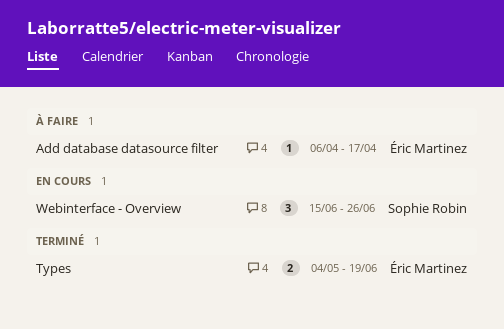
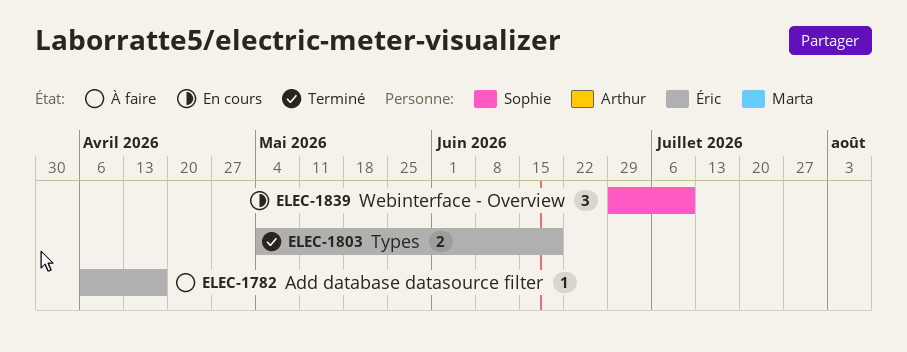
Webinterface - Overview, start: Jun 15 -> Jun 29
Webinterface - Overview, due: Jun 26 -> Jul 10

